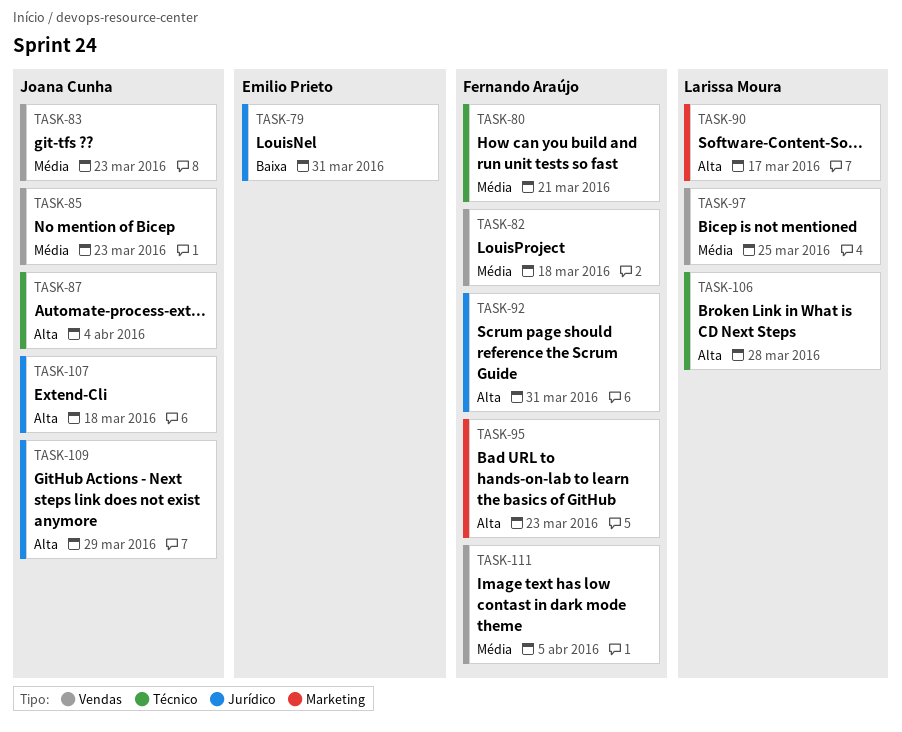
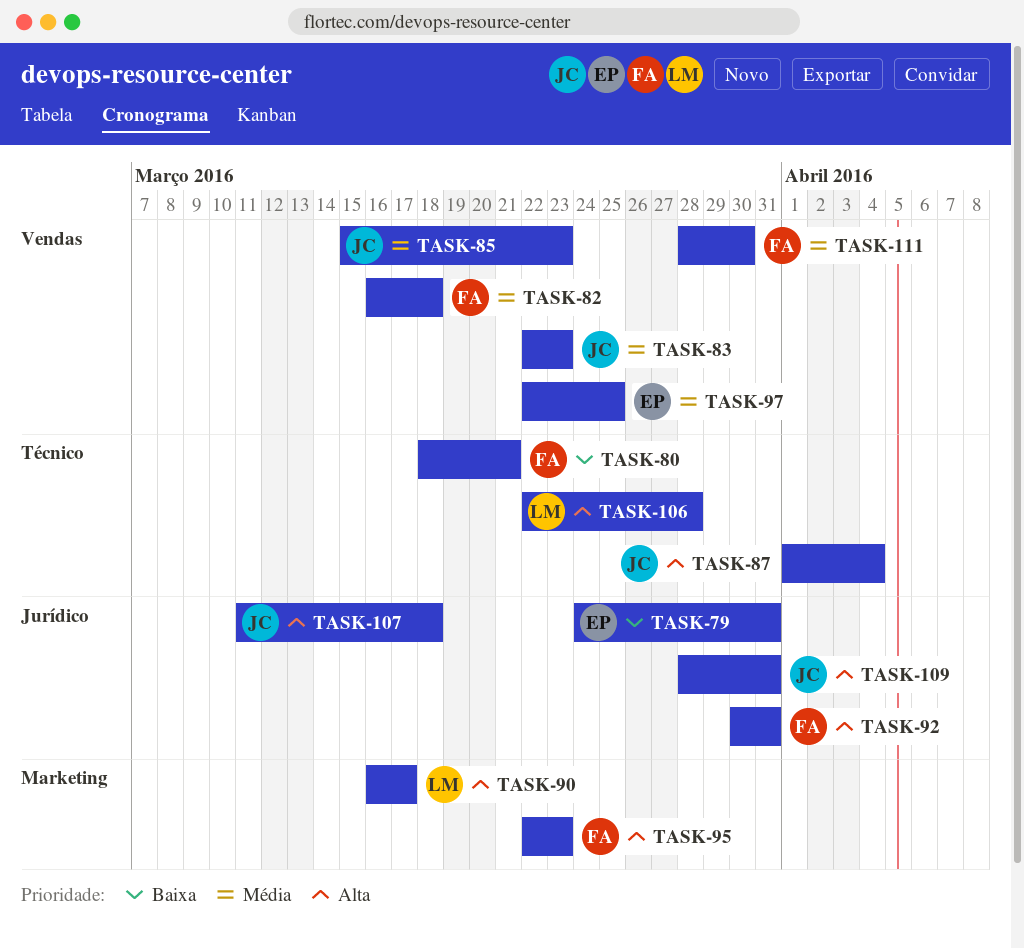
TASK-80, priority: Média -> Baixa
TASK-97, owner: Larissa Moura -> Emilio Prieto
TASK-109, due: Mar 29 -> Mar 31
TASK-111, due: Apr 5 -> Mar 30

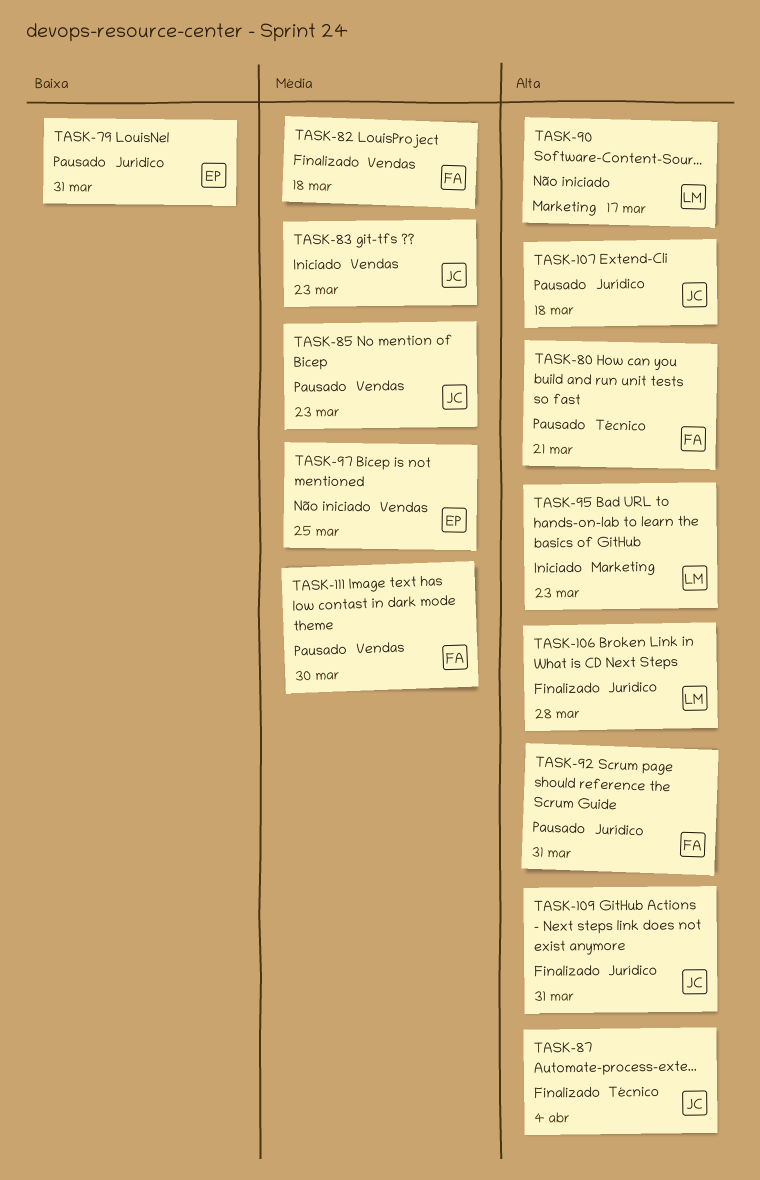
TASK-80, priority: Baixa -> Alta
TASK-95, owner: FA -> LM
TASK-106, label: Técnico -> Jurídico

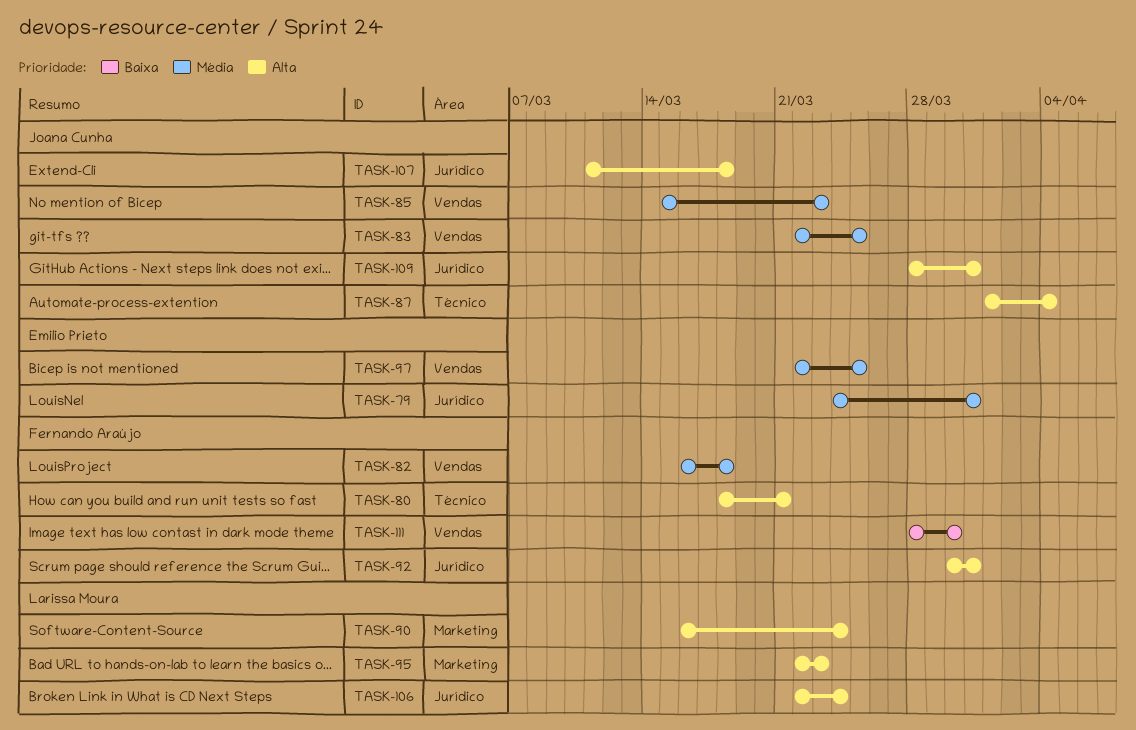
TASK-79, priority: Baixa -> Média
TASK-83, due: Mar 23 -> Mar 25
TASK-90, due: Mar 17 -> Mar 24
TASK-106, due: Mar 28 -> Mar 24
TASK-111, priority: Média -> Baixa

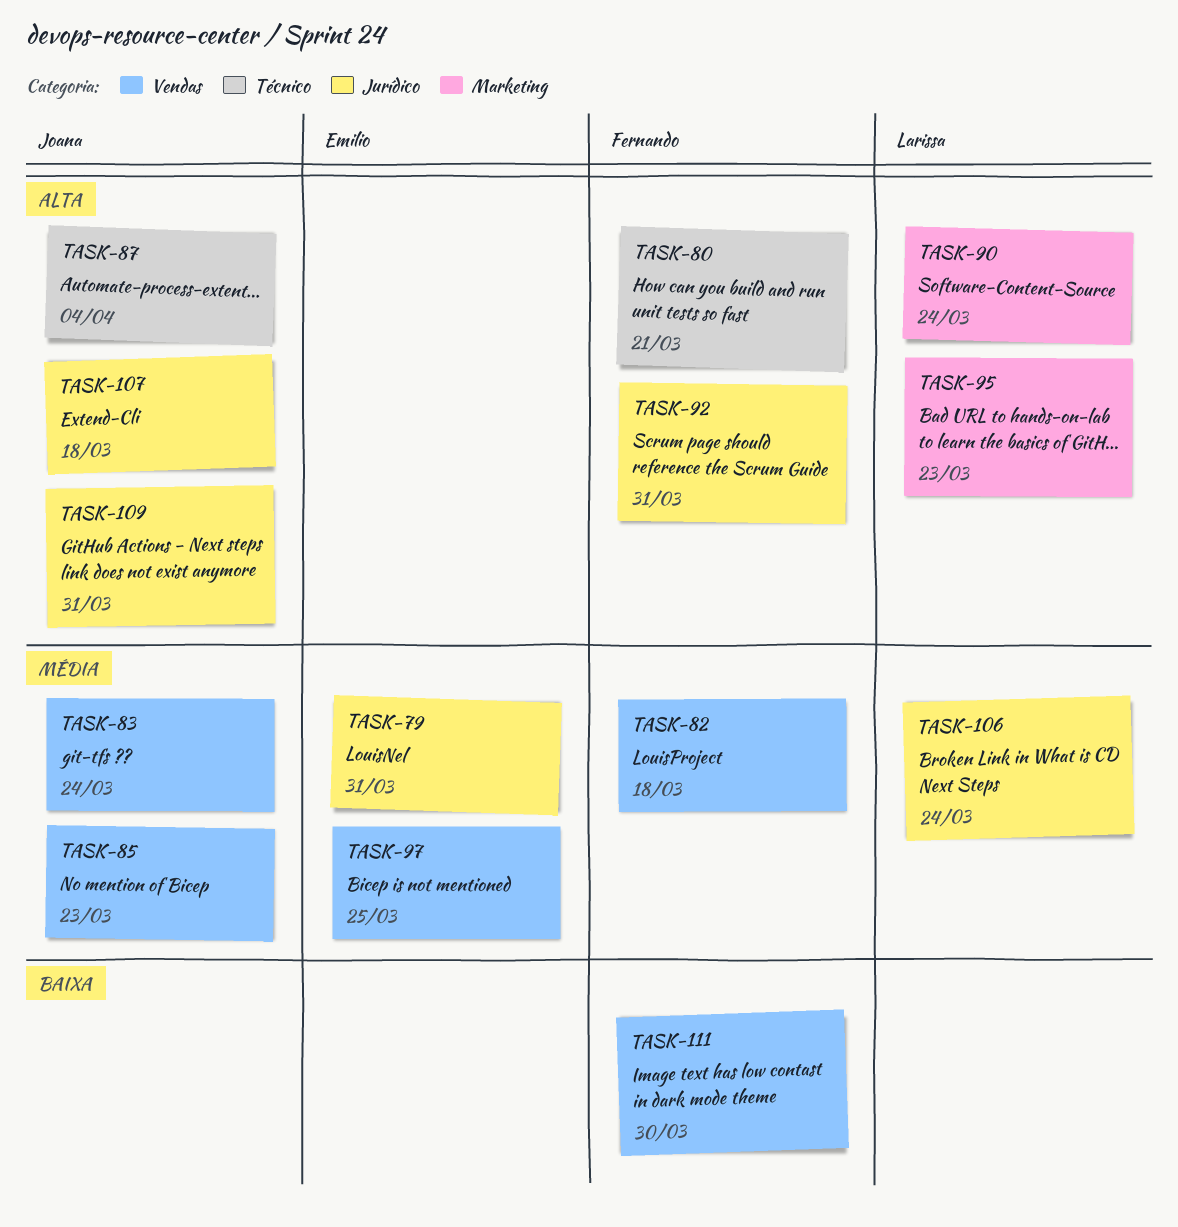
TASK-83, due: Mar 25 -> Mar 24
TASK-106, priority: Alta -> Média

